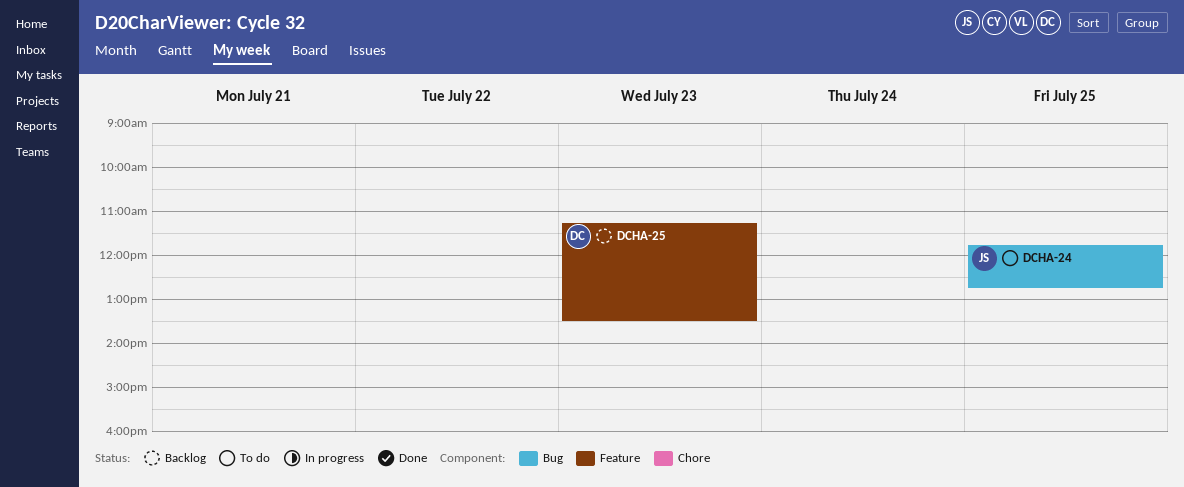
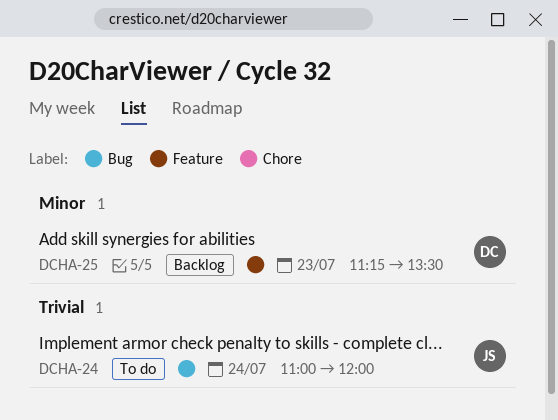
DCHA-24, day: Jul 25 -> Jul 24
DCHA-24, begins: 11:45 -> 11:00
DCHA-24, ends: 12:45 -> 12:00

